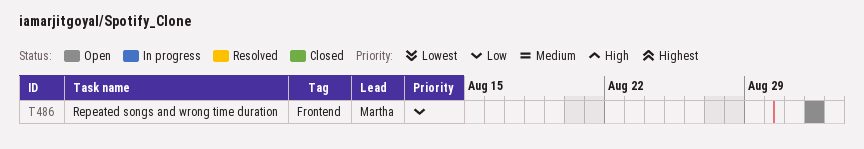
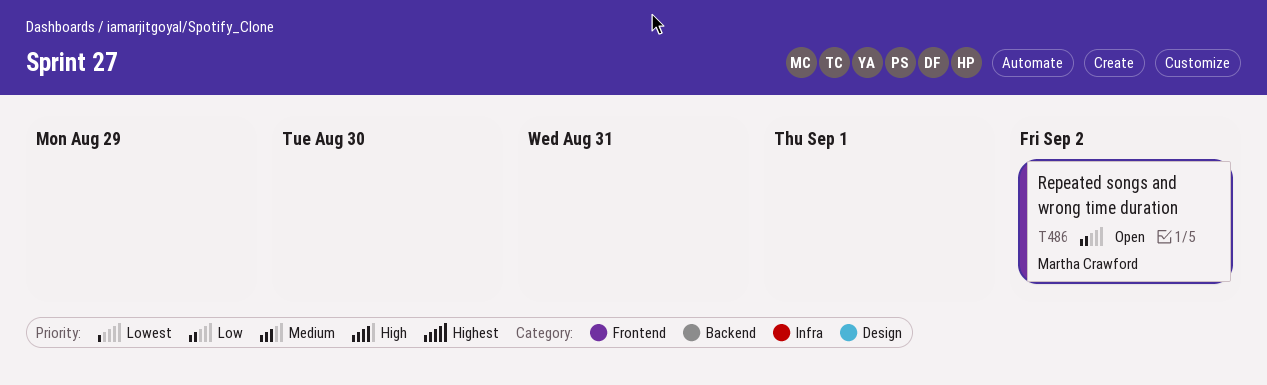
T486, due: Sep 1 -> Sep 2

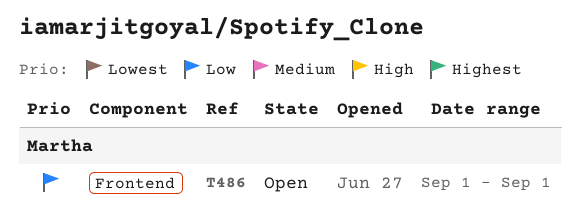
T486, due: Sep 2 -> Sep 1

